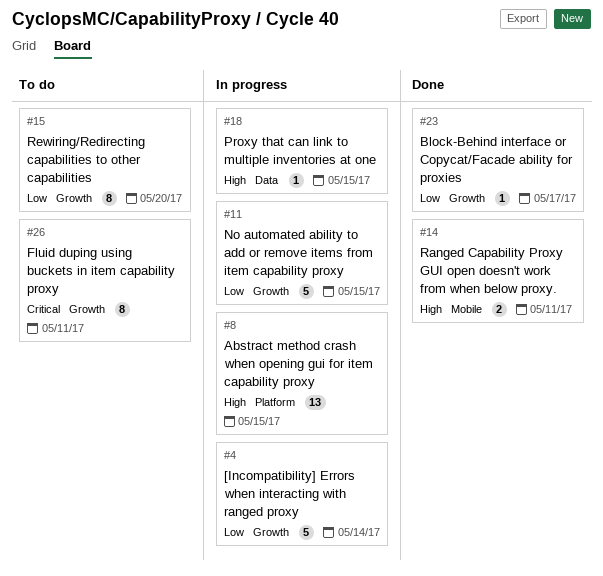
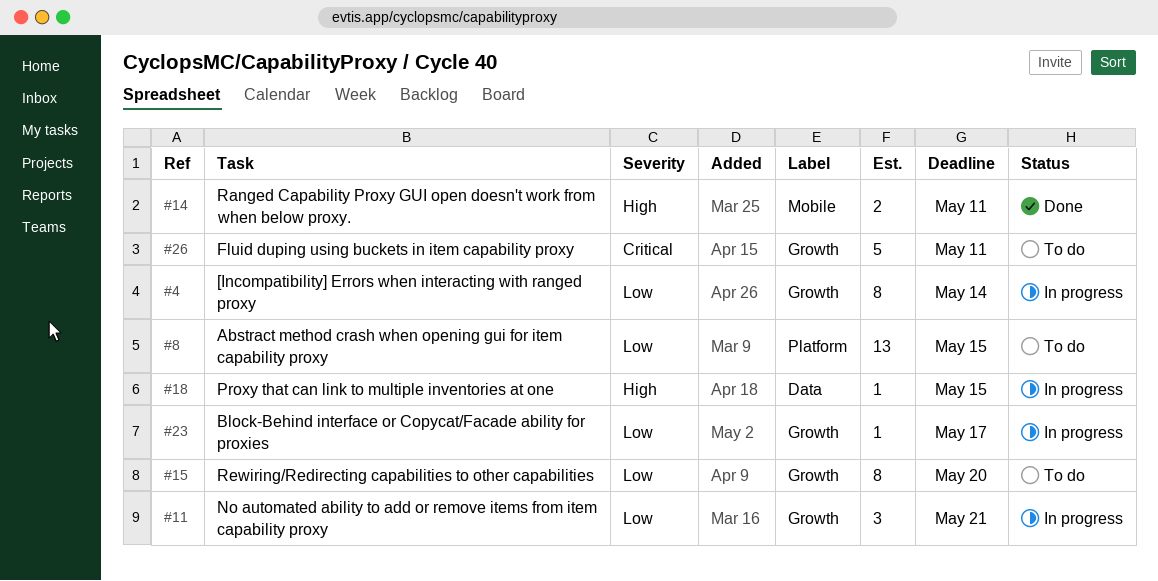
#4, estimate: 5 -> 8
#8, status: In progress -> To do
#8, priority: High -> Low
#11, estimate: 5 -> 3
#11, due: May 15 -> May 21
#23, status: Done -> In progress
#26, estimate: 8 -> 5

